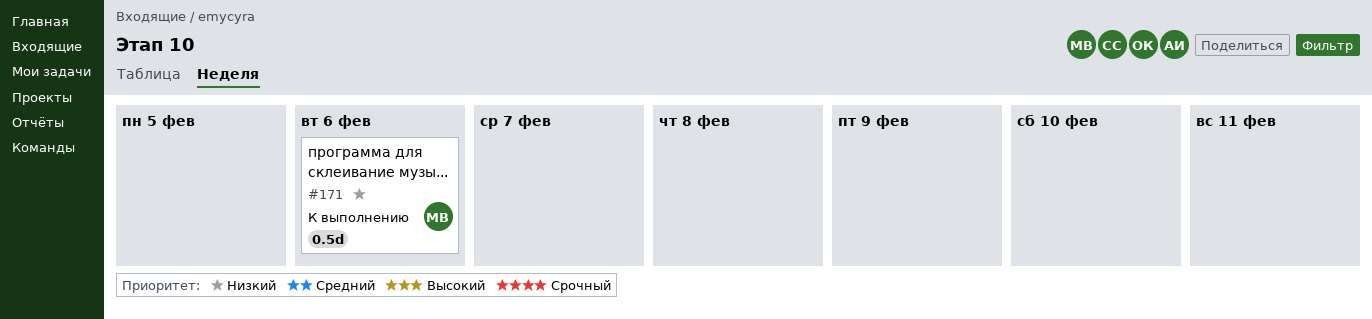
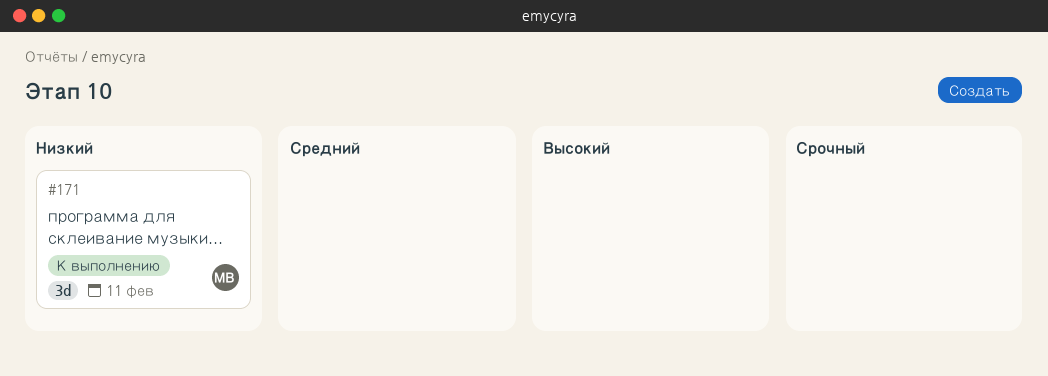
#171, estimate: 0.5d -> 3d
#171, due: Feb 6 -> Feb 11

